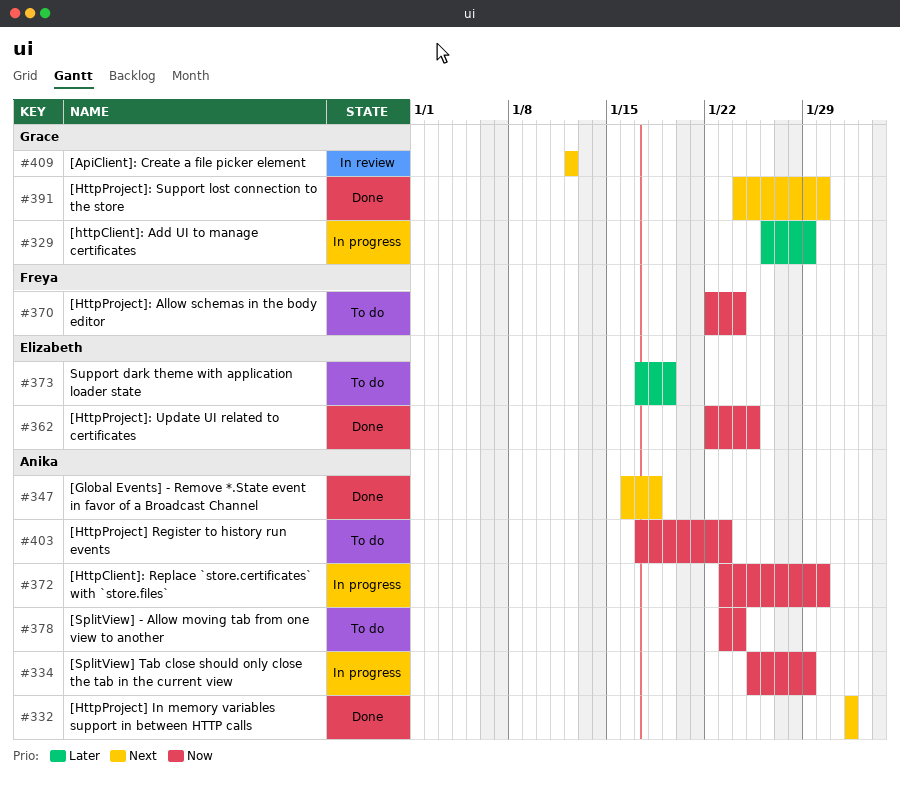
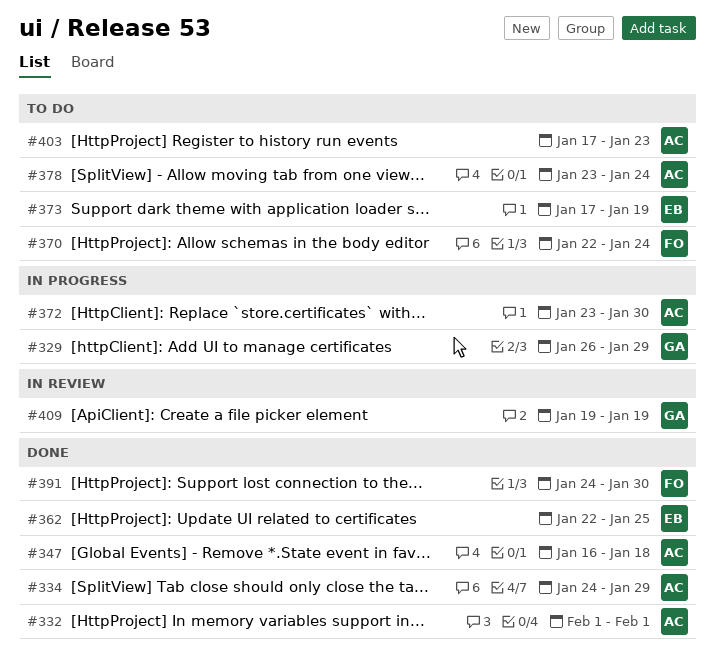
#334, status: In progress -> Done
#334, start: Jan 25 -> Jan 24
#391, owner: Grace -> Freya
#409, start: Jan 12 -> Jan 19
#409, due: Jan 12 -> Jan 19

